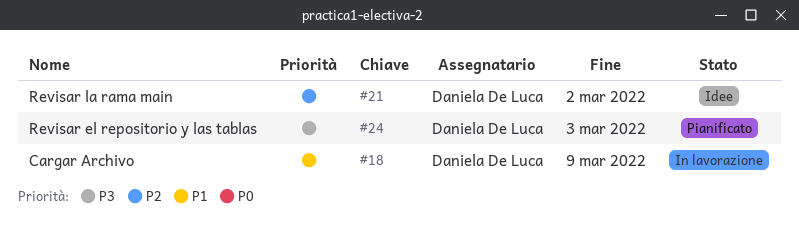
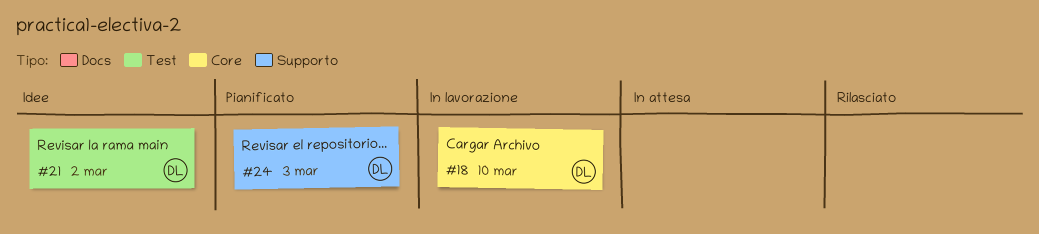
#18, due: Mar 9 -> Mar 10

